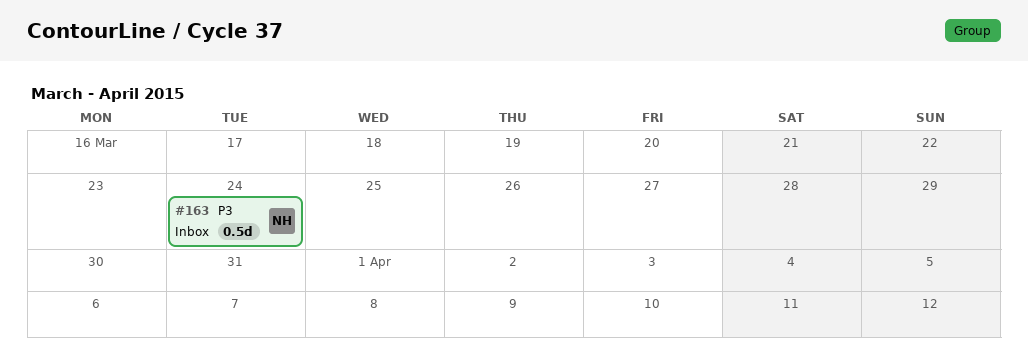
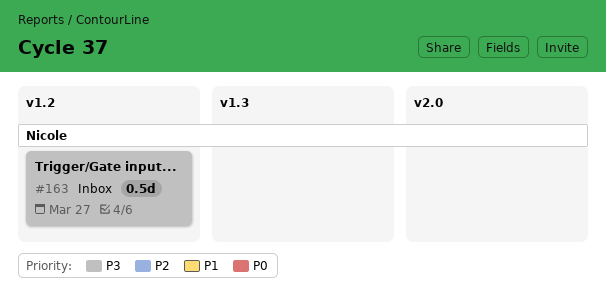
#163, due: Mar 24 -> Mar 27

